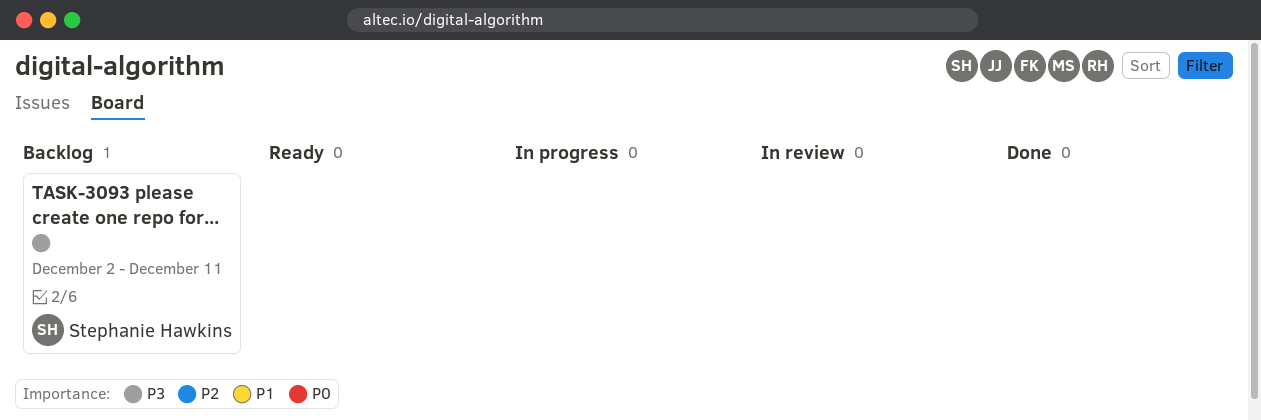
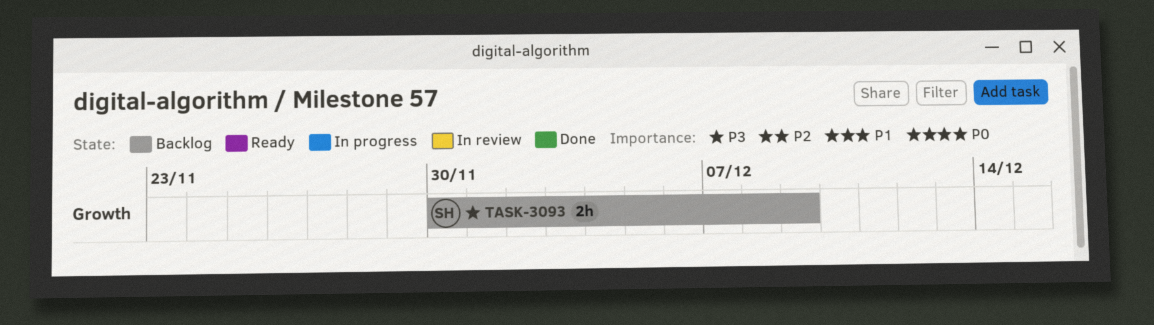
TASK-3093, start: Dec 2 -> Nov 30
TASK-3093, due: Dec 11 -> Dec 9

